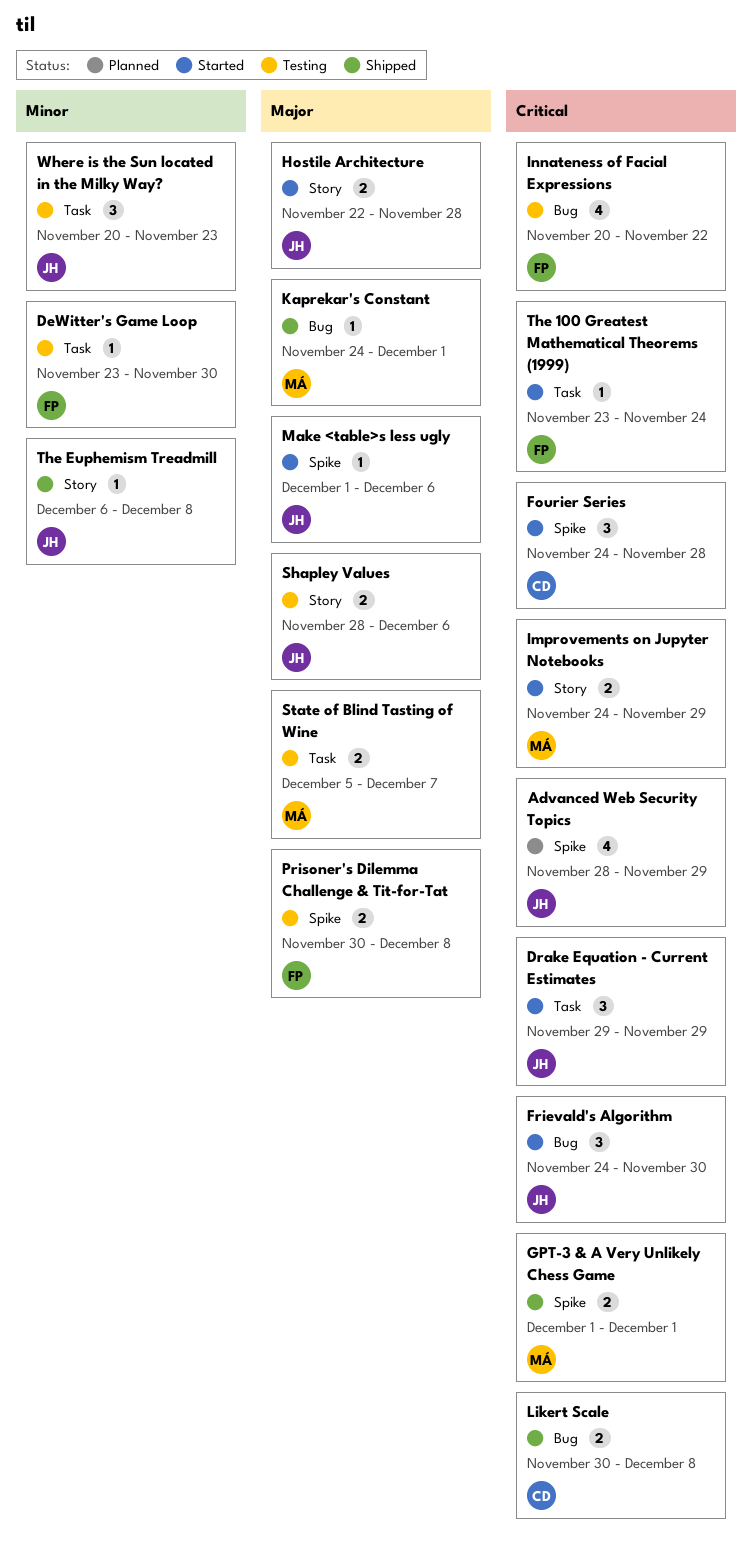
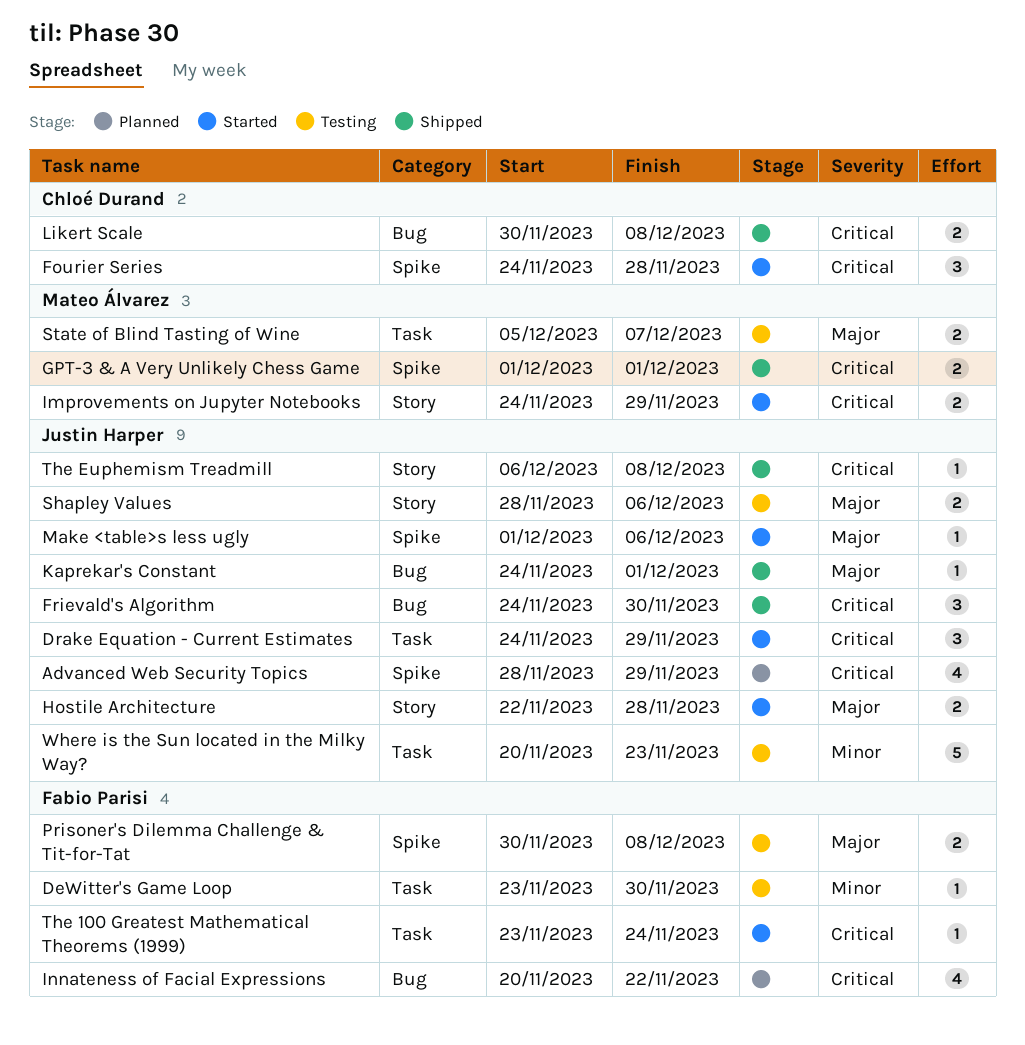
Drake Equation - Current Estimates, start: Nov 29 -> Nov 24
Frievald's Algorithm, status: Started -> Shipped
Innateness of Facial Expressions, status: Testing -> Planned
Kaprekar's Constant, owner: Mateo Álvarez -> Justin Harper
The Euphemism Treadmill, priority: Minor -> Critical
Where is the Sun located in the Milky Way?, estimate: 3 -> 5

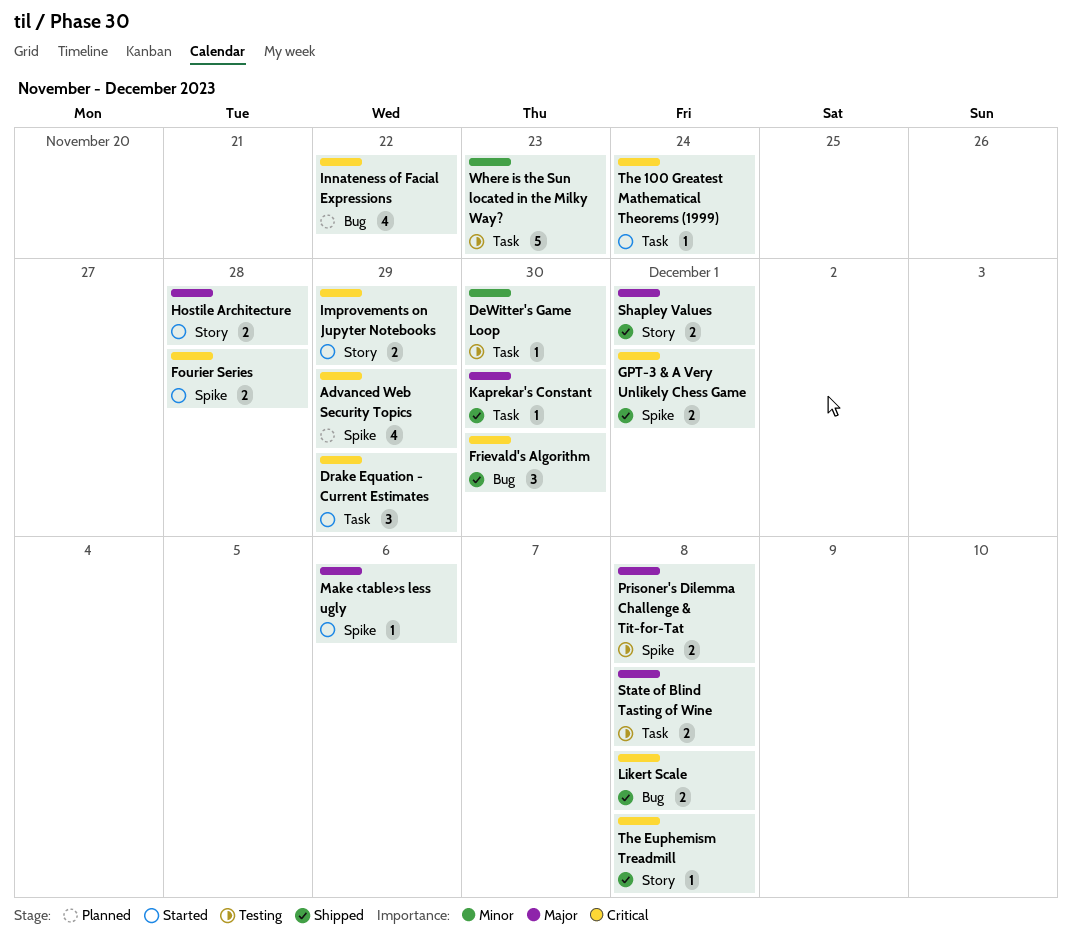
Fourier Series, estimate: 3 -> 2
Kaprekar's Constant, label: Bug -> Task
Kaprekar's Constant, due: Dec 1 -> Nov 30
Shapley Values, status: Testing -> Shipped
Shapley Values, due: Dec 6 -> Dec 1
State of Blind Tasting of Wine, due: Dec 7 -> Dec 8

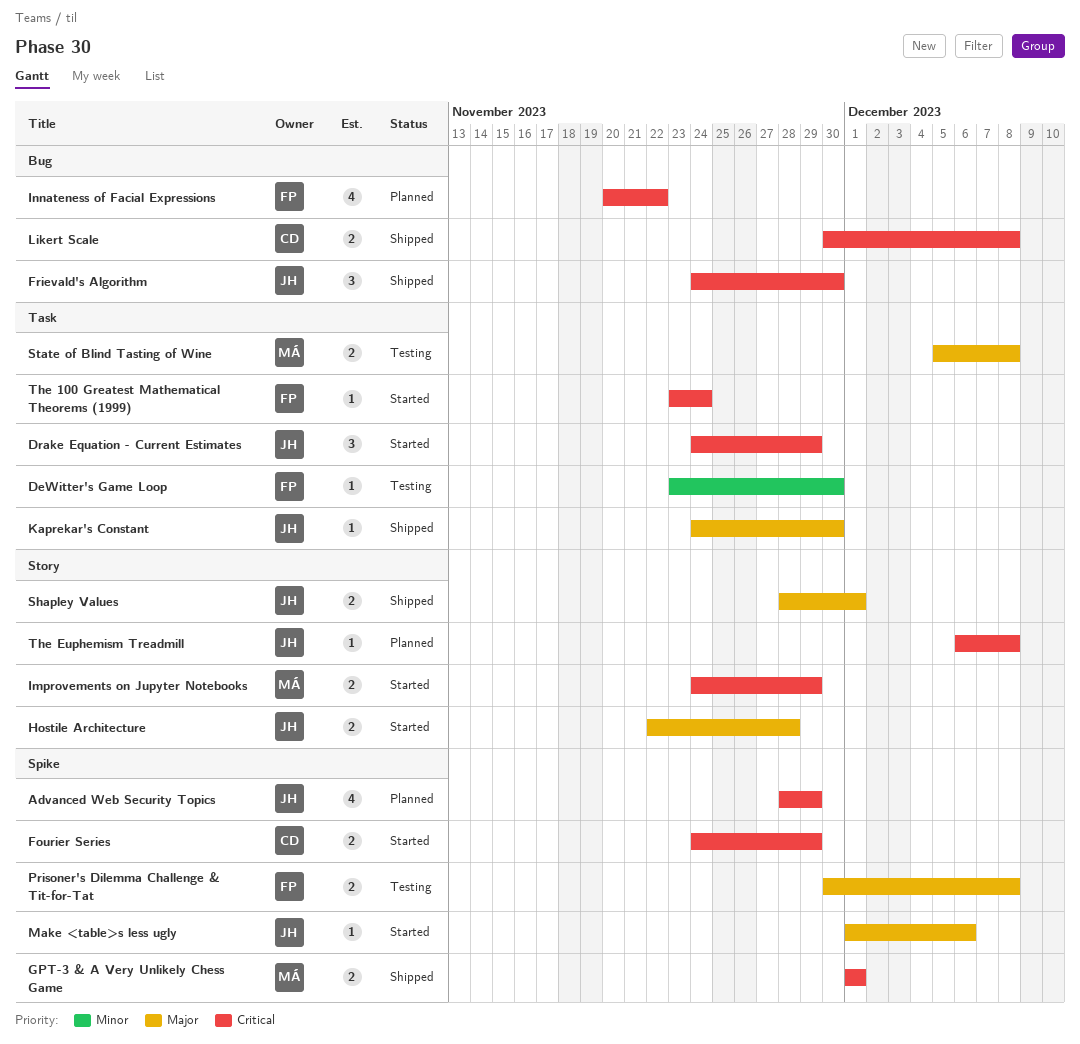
Fourier Series, due: Nov 28 -> Nov 29
The Euphemism Treadmill, status: Shipped -> Planned
Where is the Sun located in the Milky Way?: present -> none

